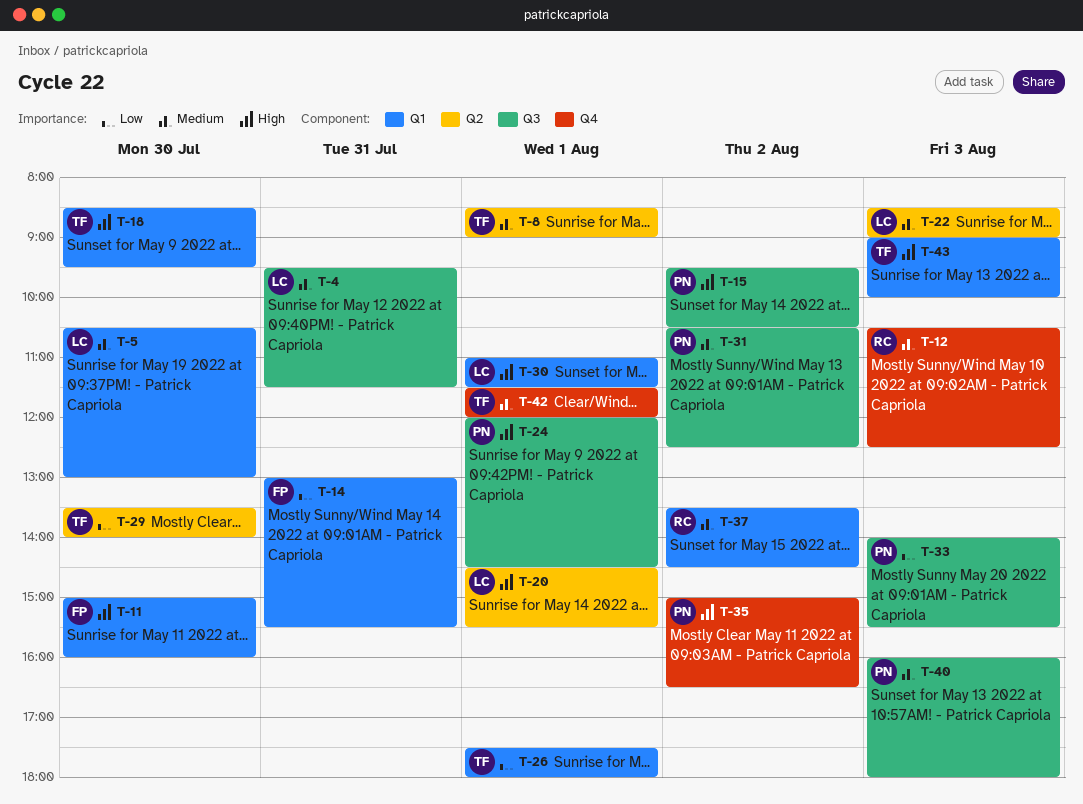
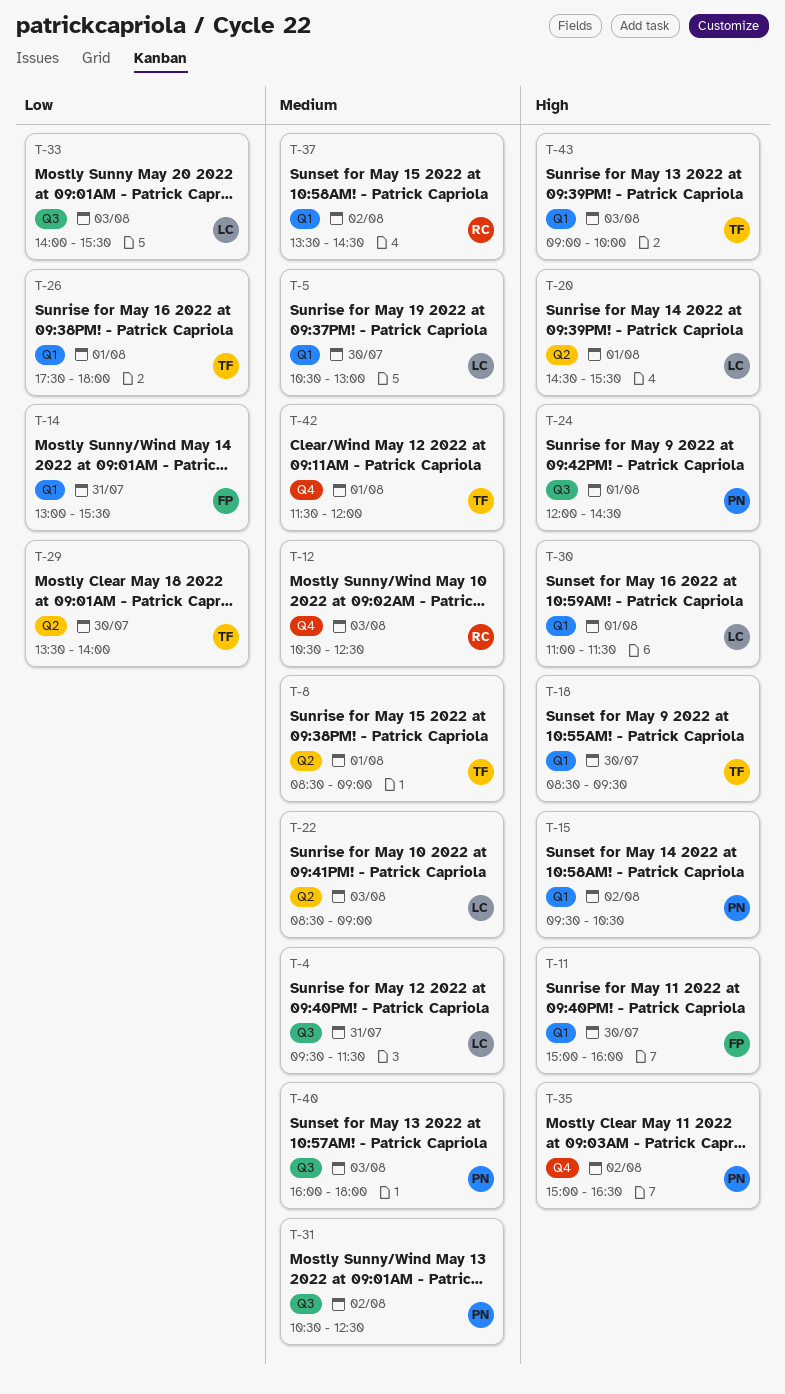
T-15, label: Q3 -> Q1
T-33, owner: PN -> LC

